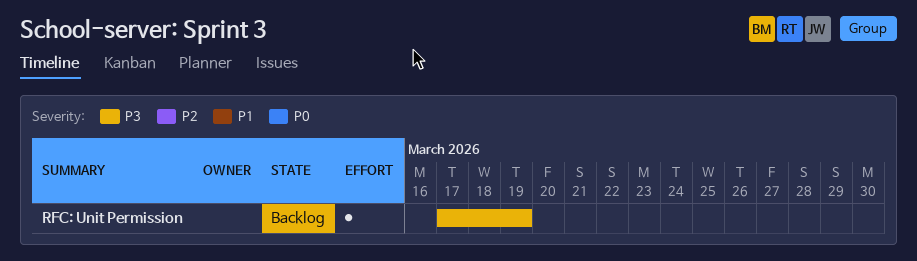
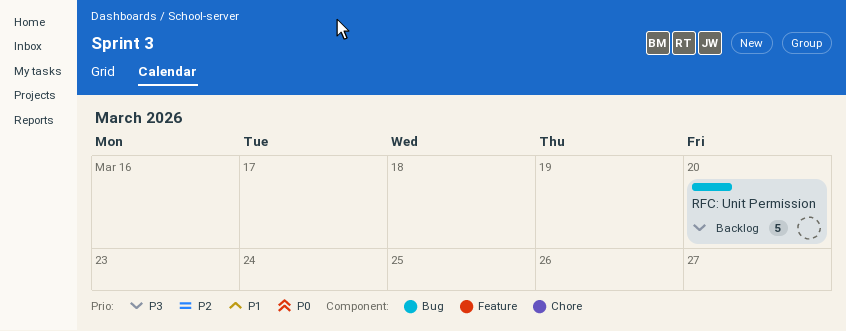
RFC: Unit Permission, estimate: 1 -> 5
RFC: Unit Permission, due: Mar 19 -> Mar 20

